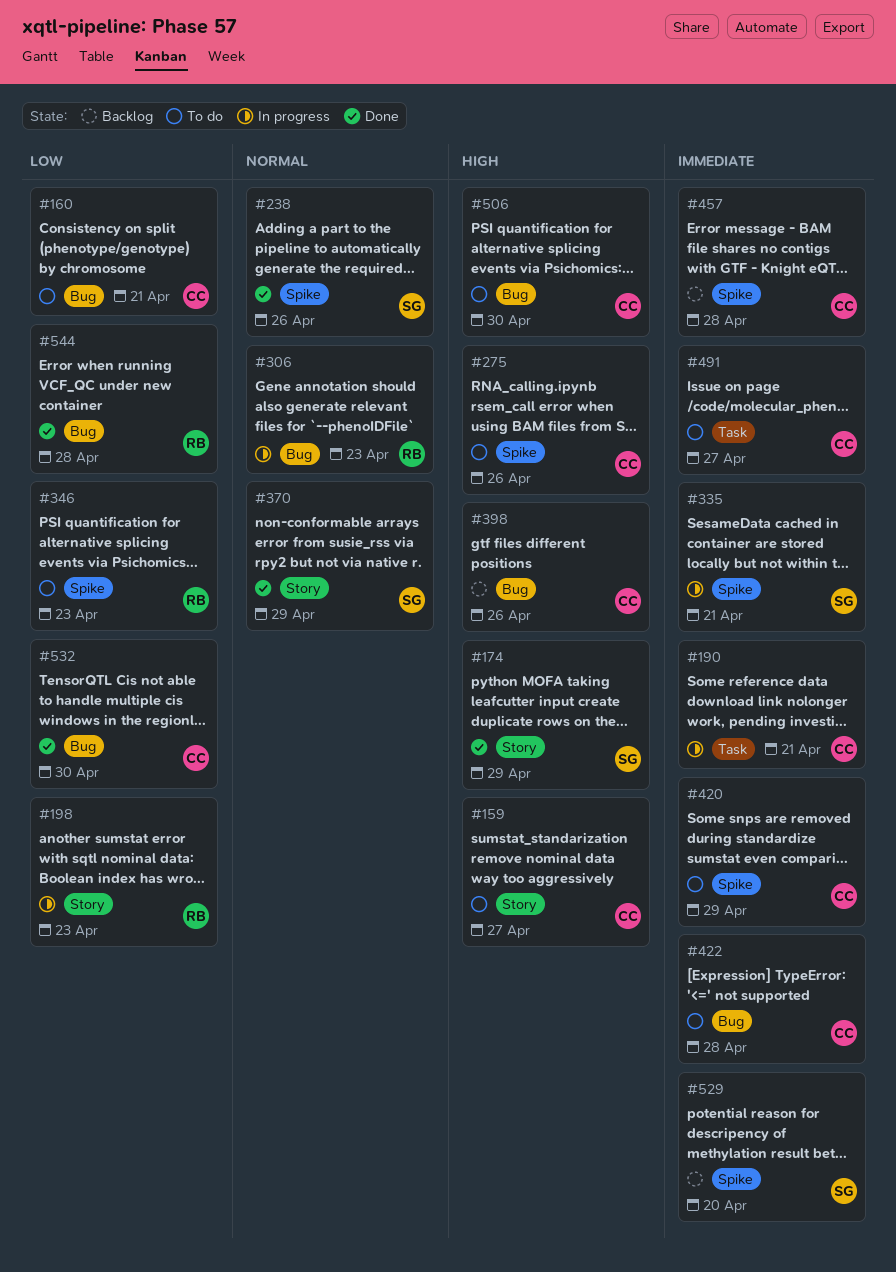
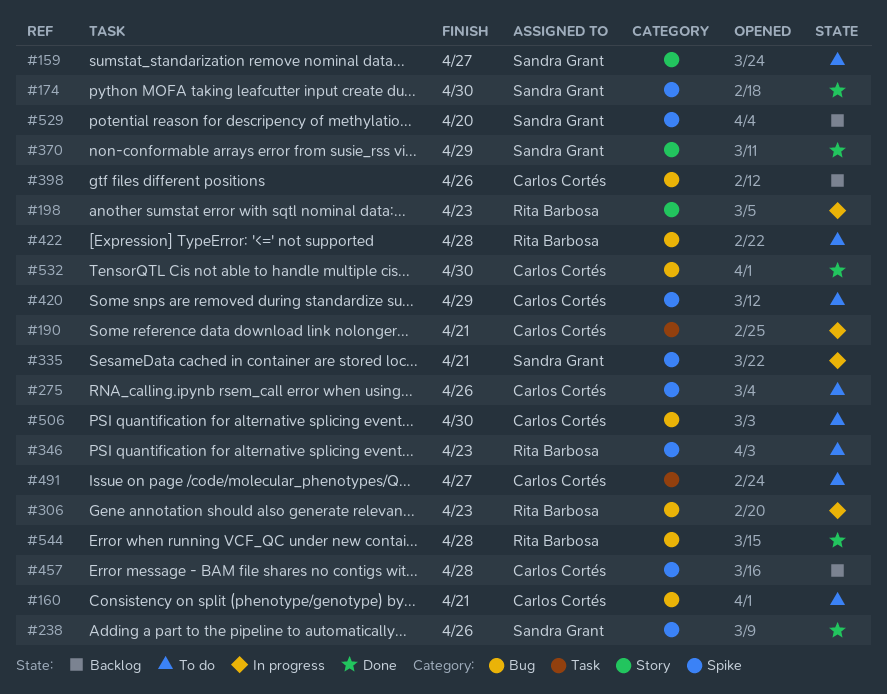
#159, owner: Carlos Cortés -> Sandra Grant
#174, label: Story -> Spike
#174, due: Apr 29 -> Apr 30
#422, owner: Carlos Cortés -> Rita Barbosa

